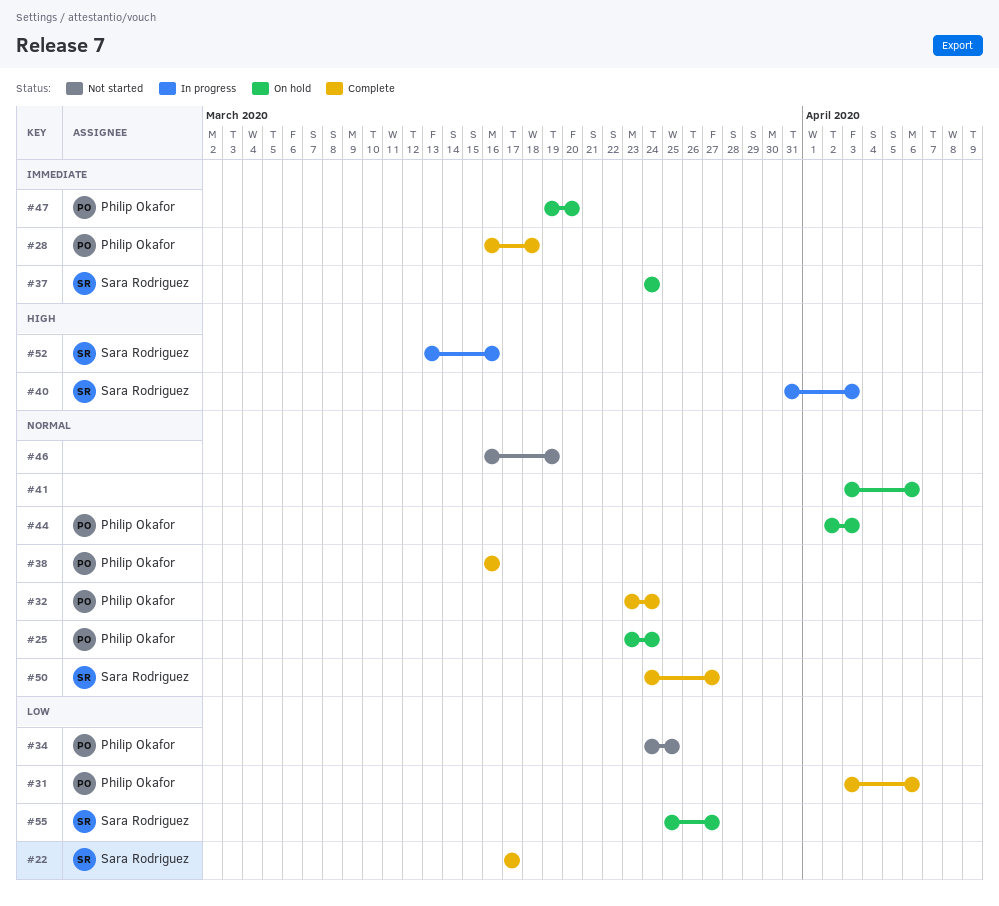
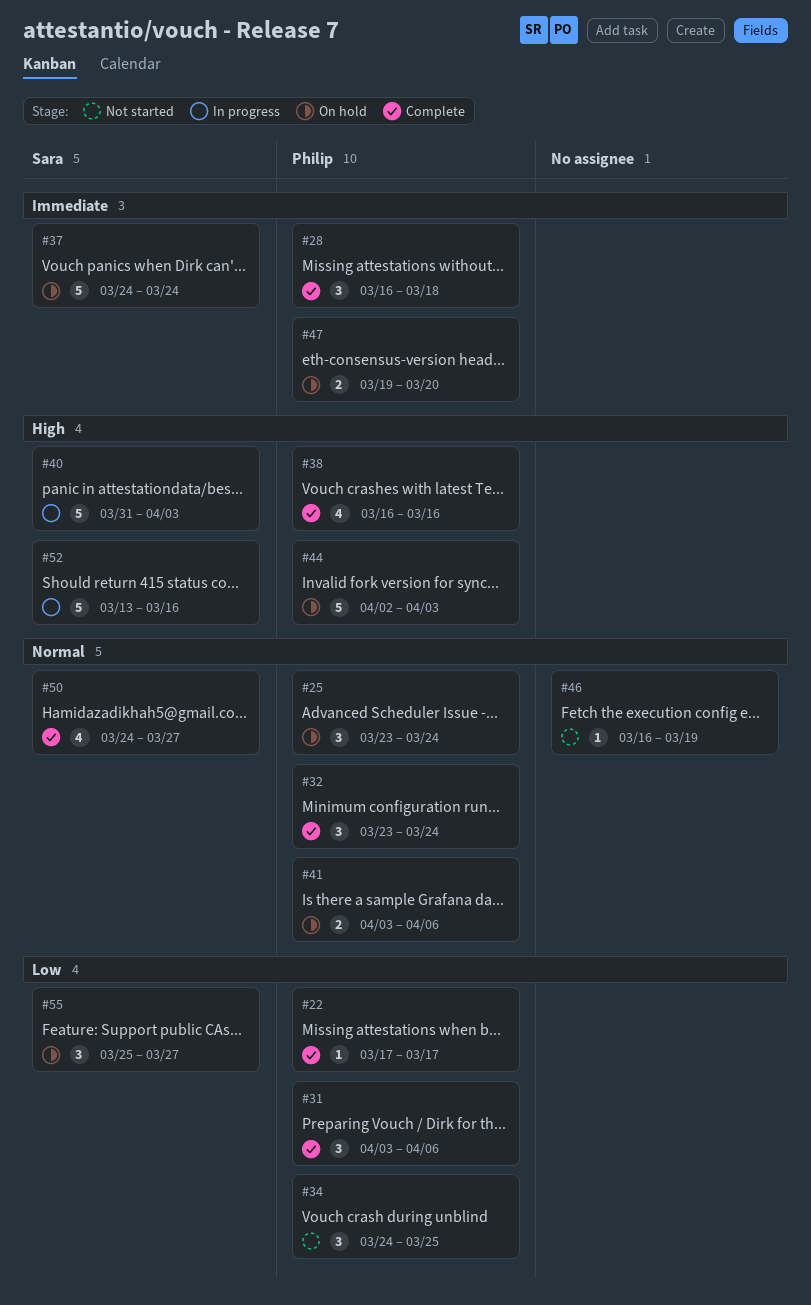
#22, owner: Sara Rodriguez -> Philip Okafor
#38, priority: Normal -> High
#41, owner: none -> Philip Okafor
#44, priority: Normal -> High

